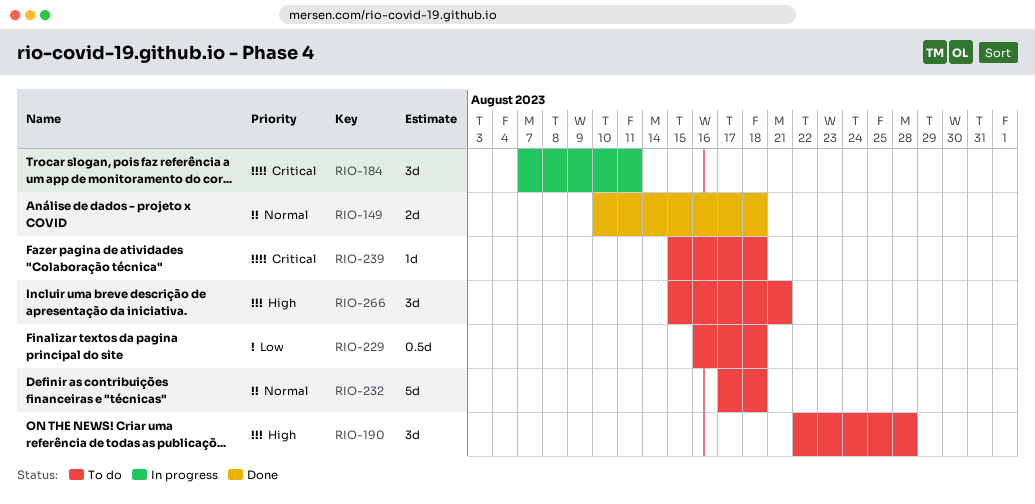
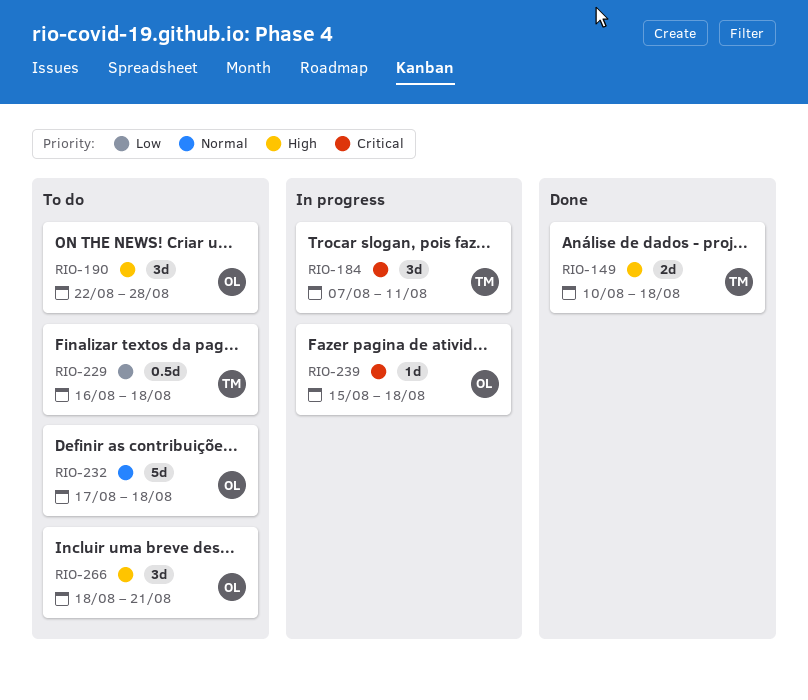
RIO-149, priority: Normal -> High
RIO-239, status: To do -> In progress
RIO-266, start: Aug 15 -> Aug 18

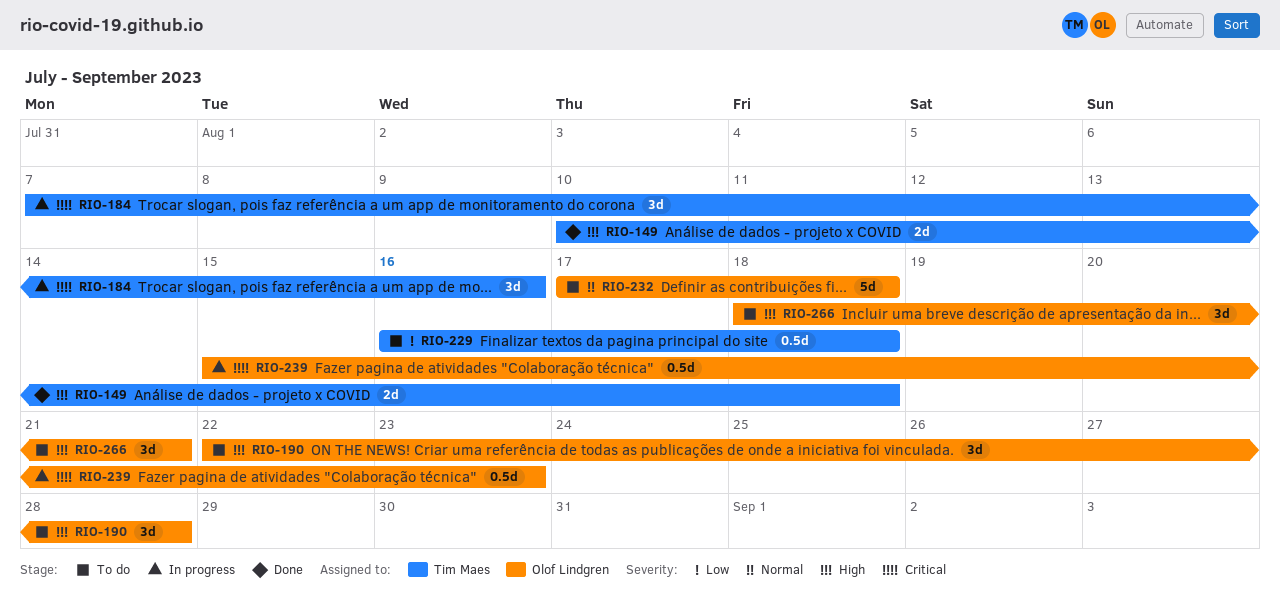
RIO-184, due: Aug 11 -> Aug 16
RIO-239, estimate: 1d -> 0.5d
RIO-239, due: Aug 18 -> Aug 23

